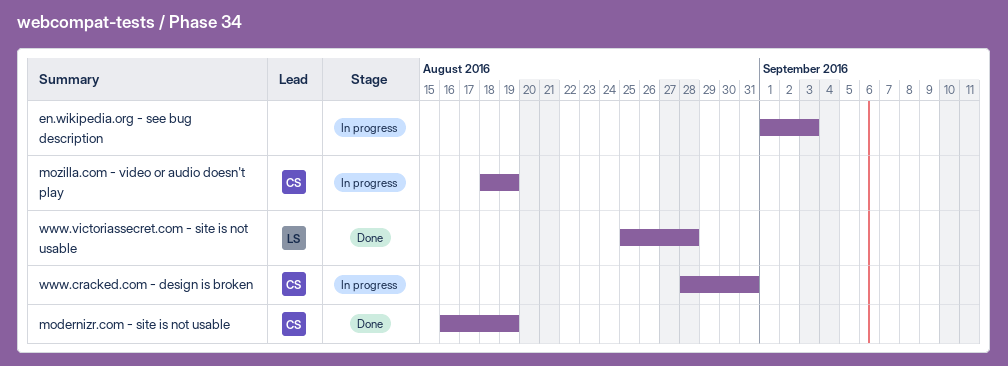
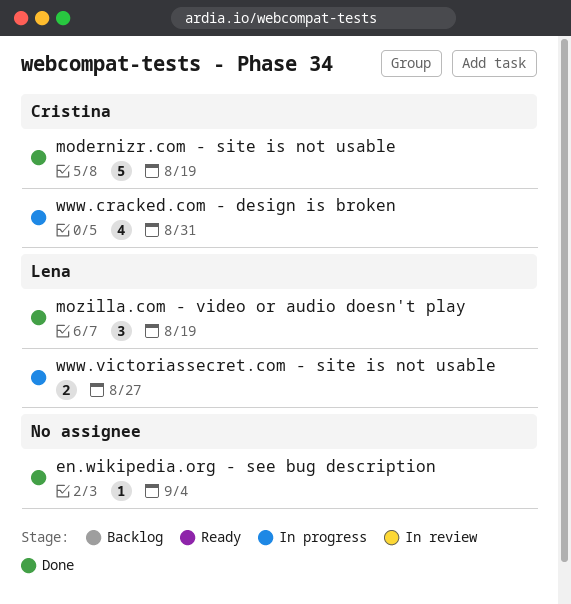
en.wikipedia.org - see bug description, status: In progress -> Done
en.wikipedia.org - see bug description, due: Sep 3 -> Sep 4
mozilla.com - video or audio doesn't play, status: In progress -> Done
mozilla.com - video or audio doesn't play, owner: Cristina -> Lena
www.victoriassecret.com - site is not usable, status: Done -> In progress
www.victoriassecret.com - site is not usable, due: Aug 28 -> Aug 27

